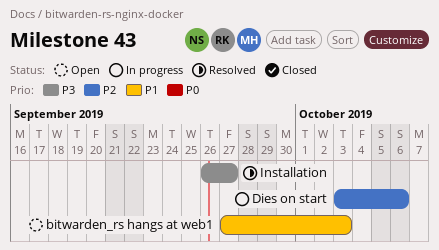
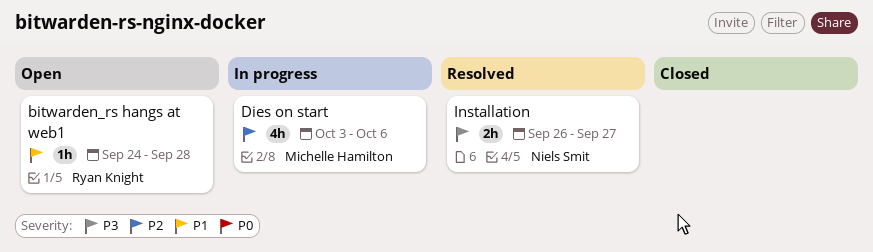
bitwarden_rs hangs at web1, start: Sep 27 -> Sep 24
bitwarden_rs hangs at web1, due: Oct 3 -> Sep 28

